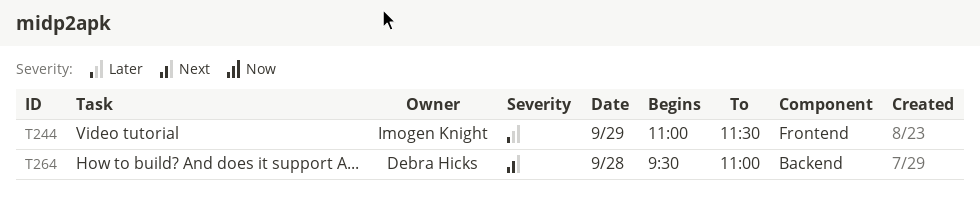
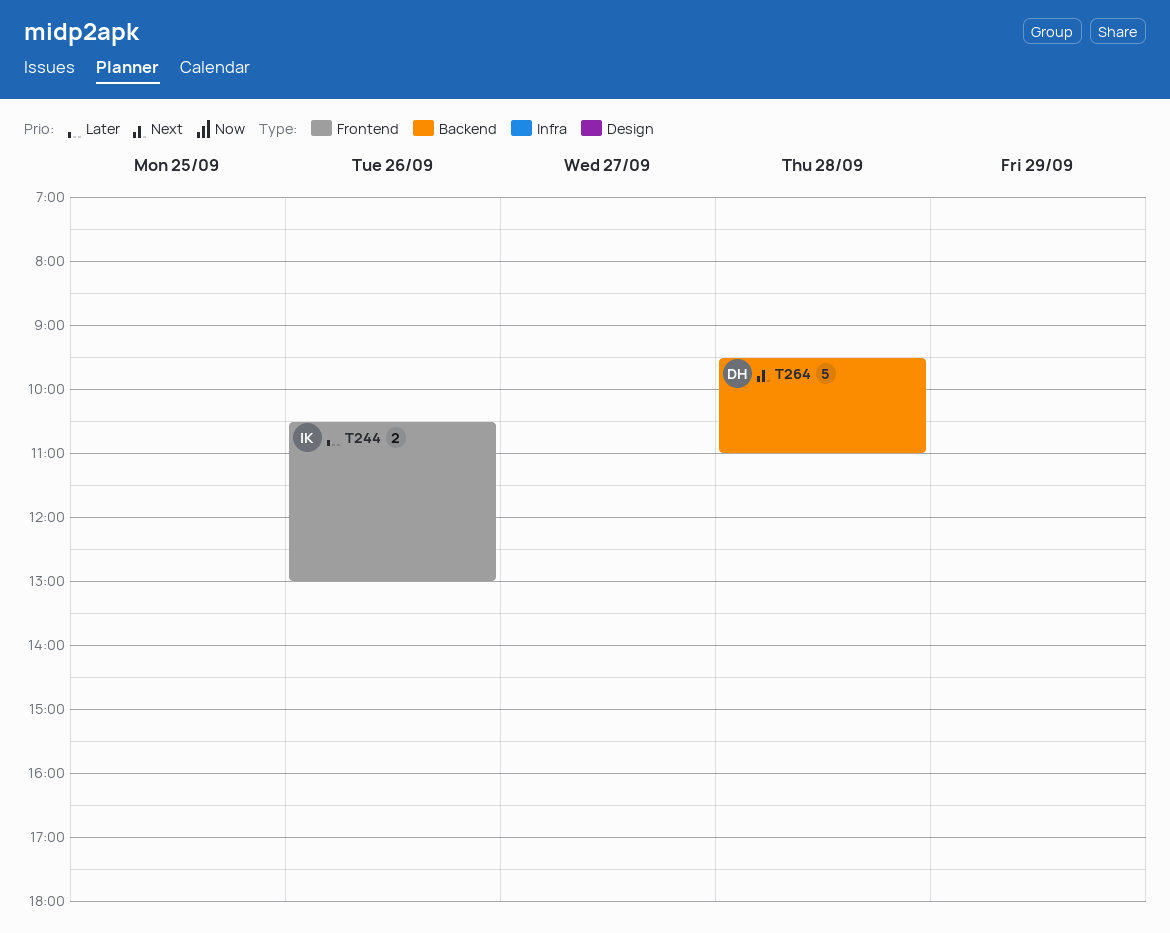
T244, day: Sep 29 -> Sep 26
T244, begins: 11:00 -> 10:30
T244, ends: 11:30 -> 13:00

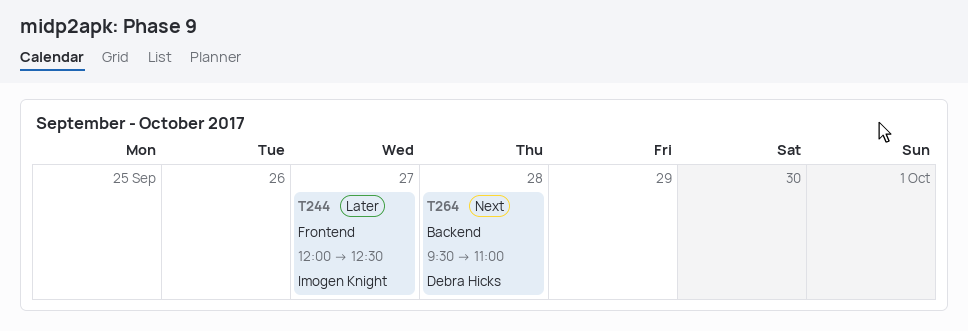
T244, day: Sep 26 -> Sep 27
T244, begins: 10:30 -> 12:00
T244, ends: 13:00 -> 12:30

